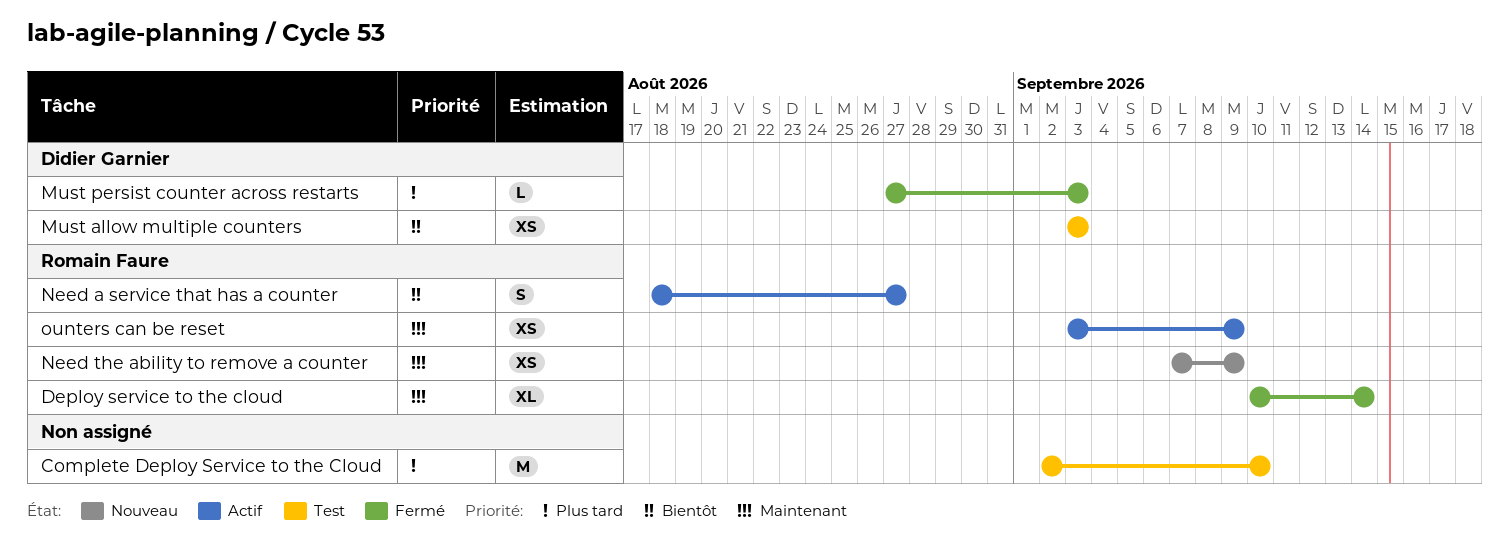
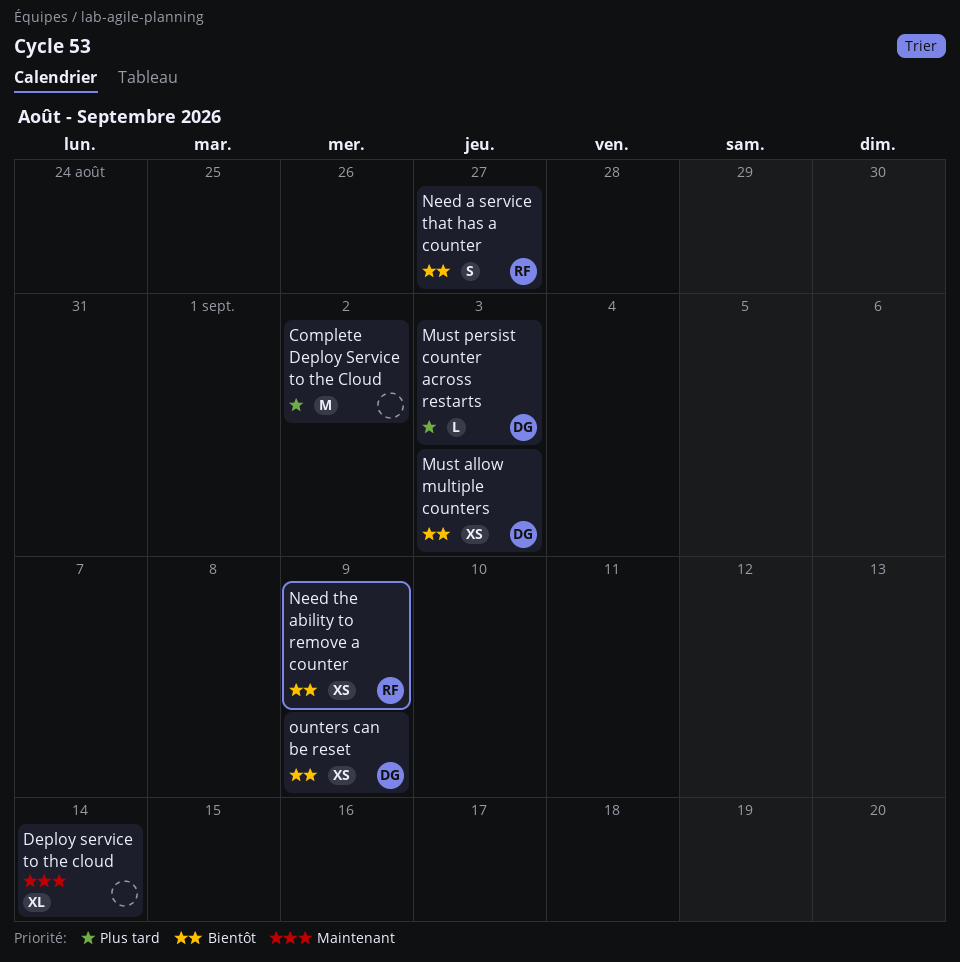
Complete Deploy Service to the Cloud, due: Sep 10 -> Sep 2
Deploy service to the cloud, owner: Romain Faure -> none
Need the ability to remove a counter, priority: Maintenant -> Bientôt
ounters can be reset, owner: Romain Faure -> Didier Garnier
ounters can be reset, priority: Maintenant -> Bientôt

